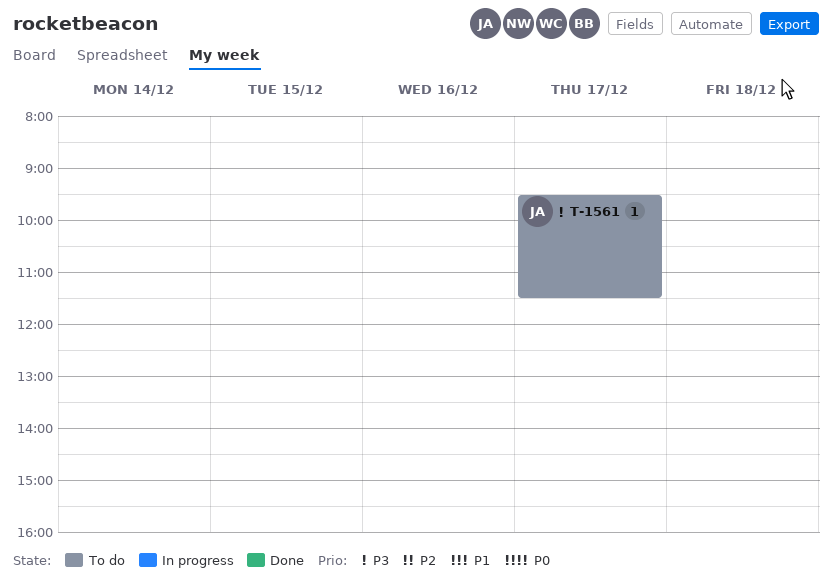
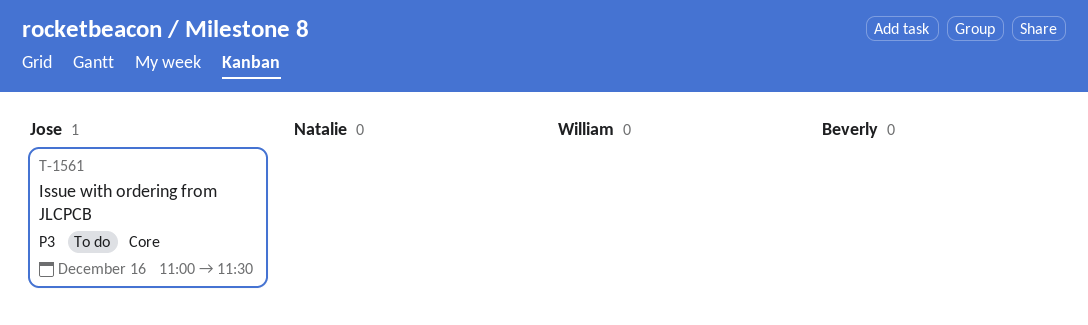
T-1561, day: Dec 17 -> Dec 16
T-1561, begins: 09:30 -> 11:00

